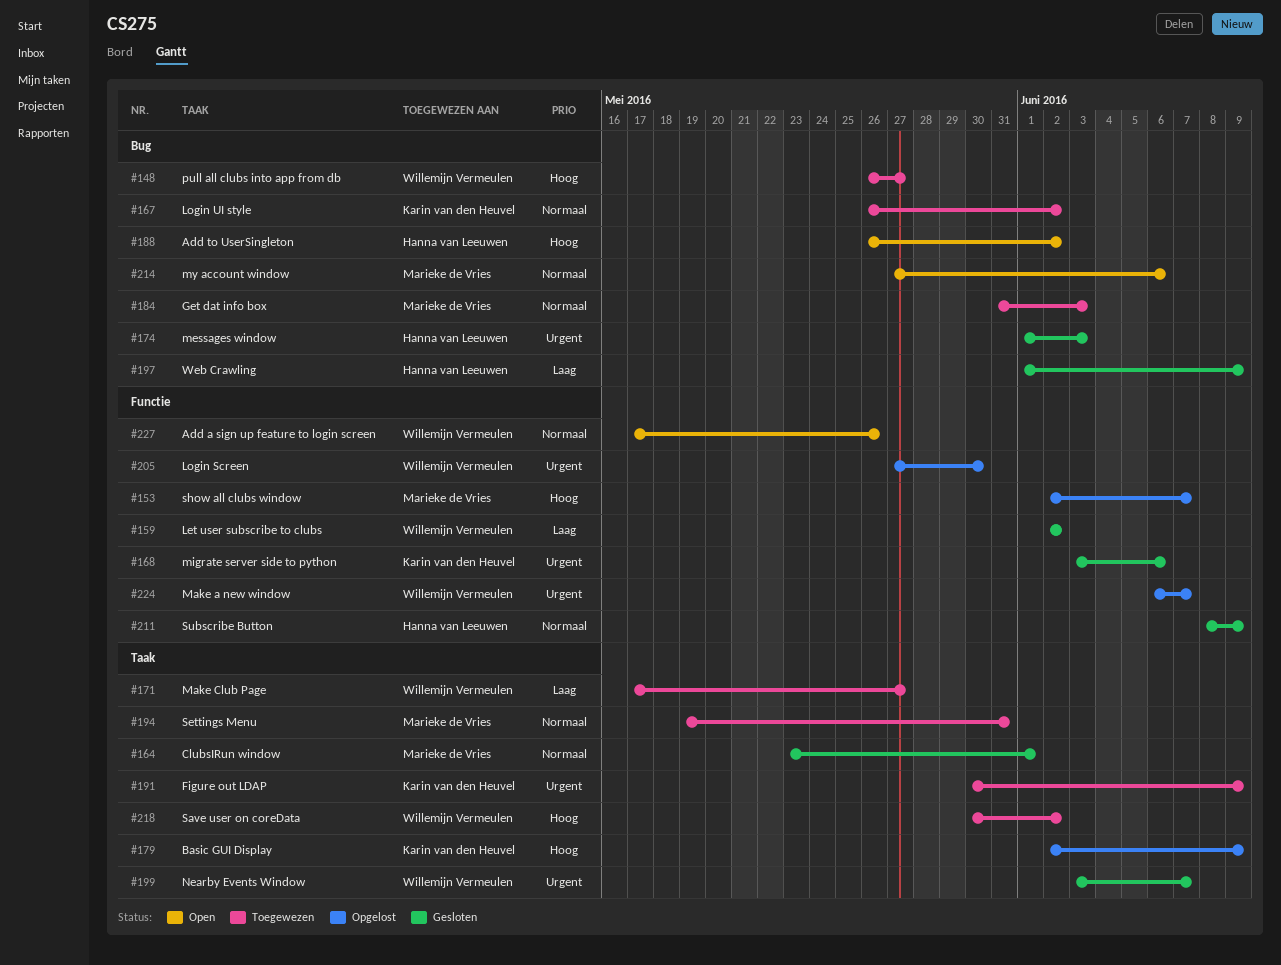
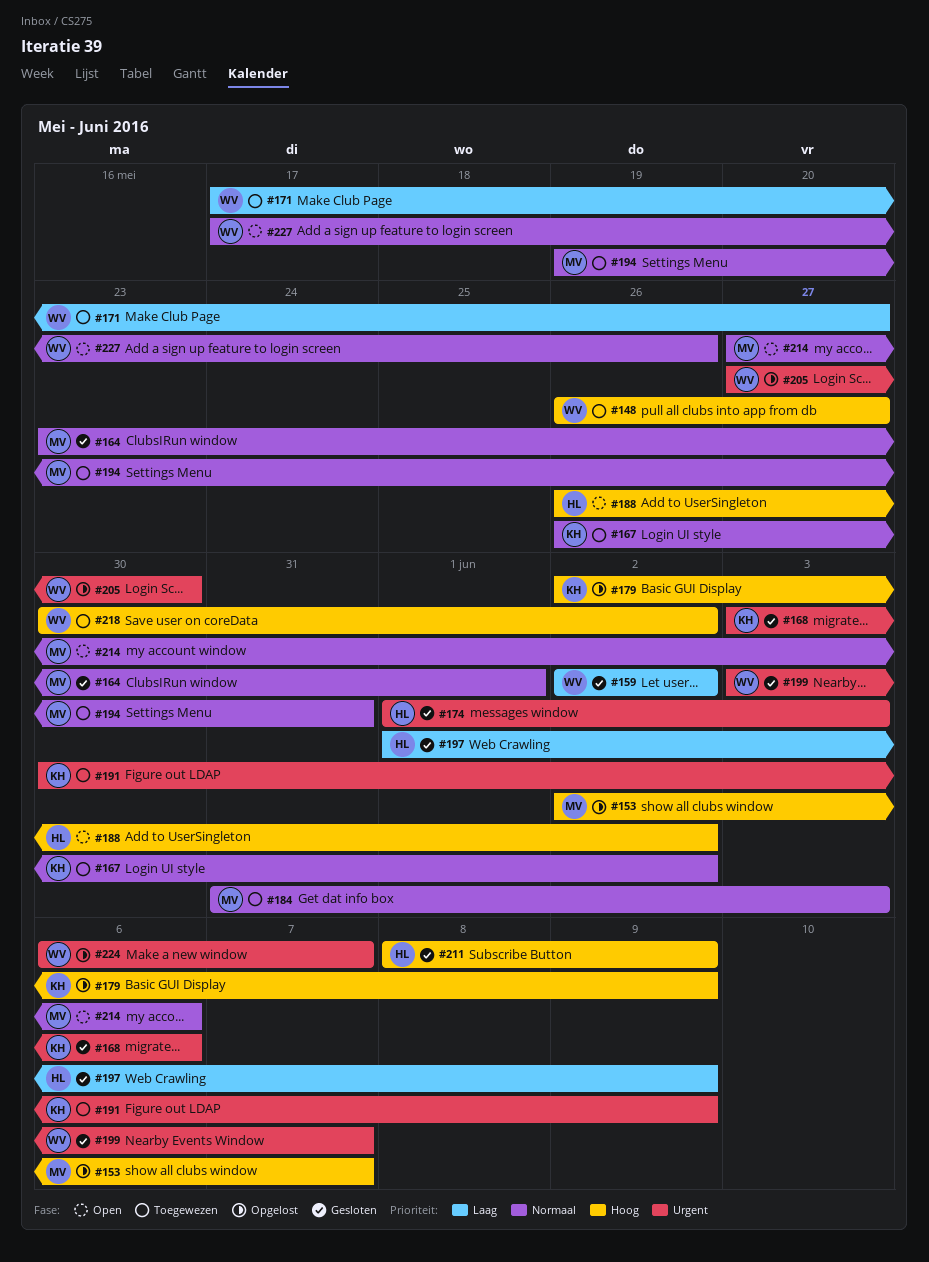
#211, priority: Normaal -> Hoog

